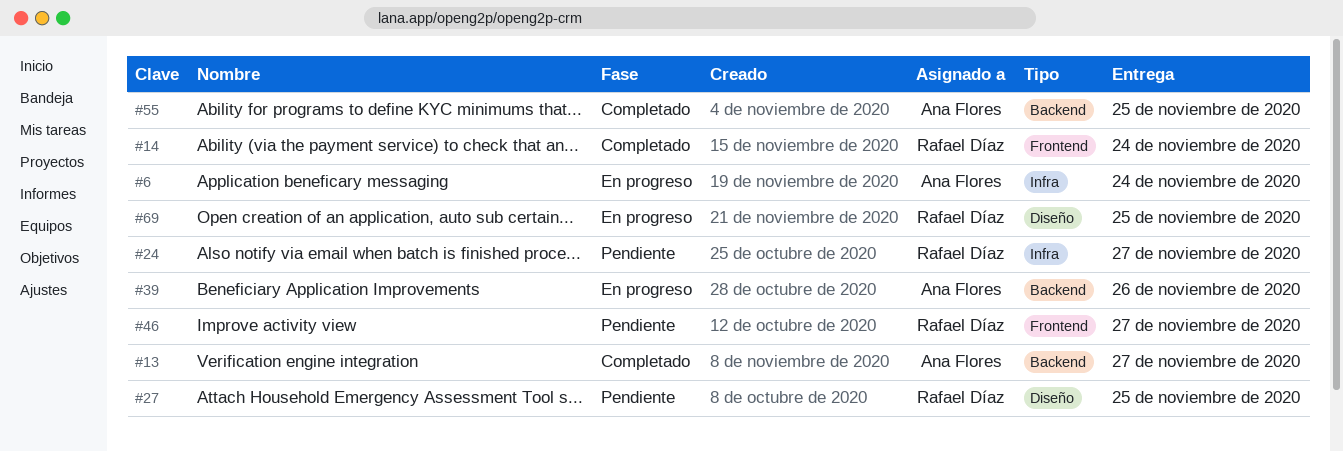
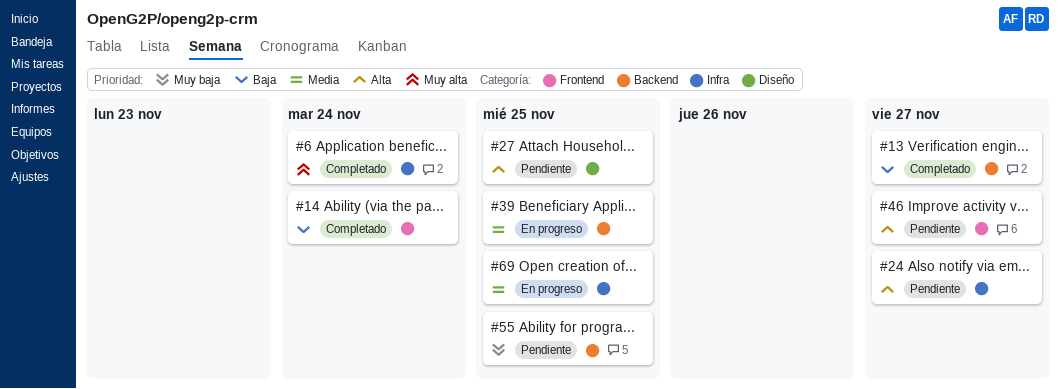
#6, status: En progreso -> Completado
#39, due: Nov 26 -> Nov 25
#55, status: Completado -> Pendiente
#69, label: Diseño -> Infra

